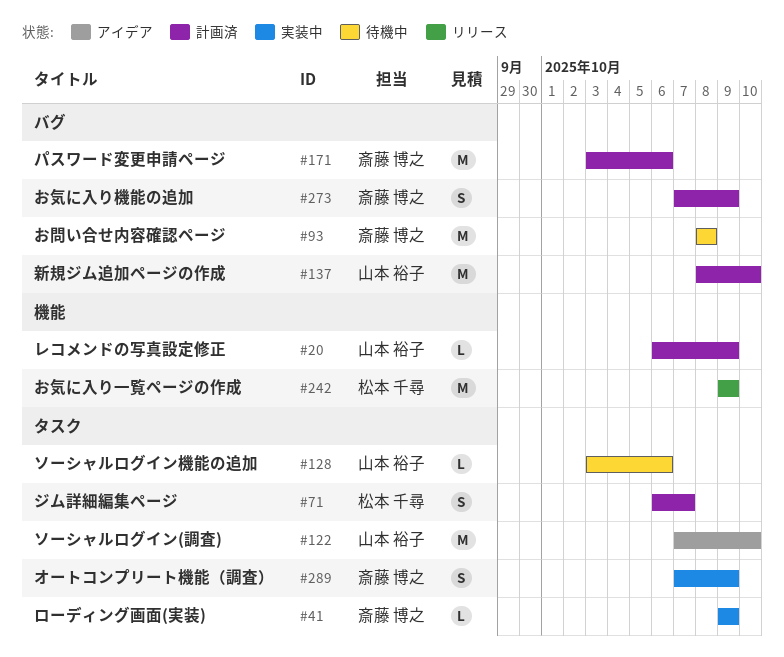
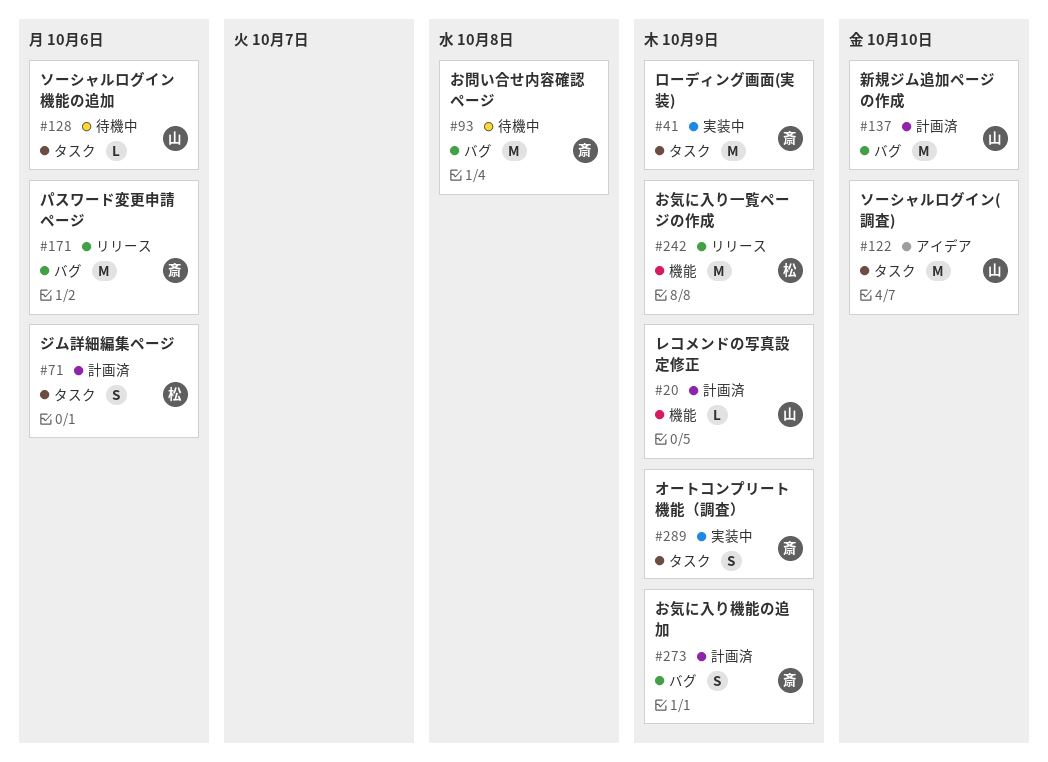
#41, estimate: L -> M
#71, due: Oct 7 -> Oct 6
#171, status: 計画済 -> リリース

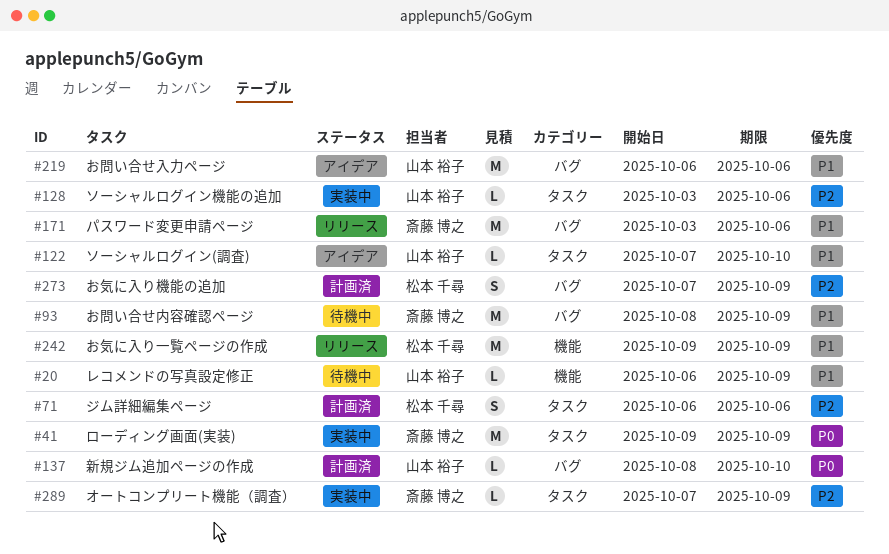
#20, status: 計画済 -> 待機中
#93, due: Oct 8 -> Oct 9
#122, estimate: M -> L
#128, status: 待機中 -> 実装中
#137, estimate: M -> L
#219: none -> present
#273, owner: 斎藤 博之 -> 松本 千尋
#289, estimate: S -> L

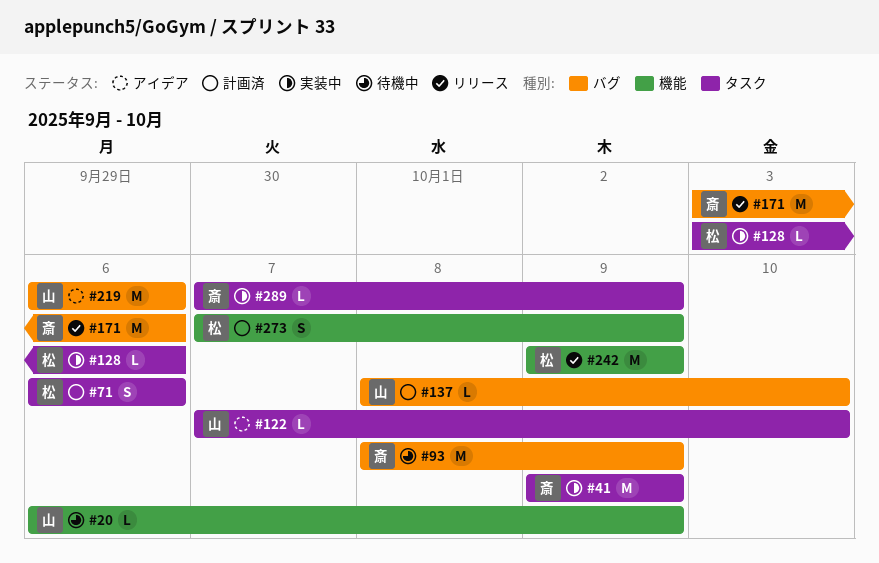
#128, owner: 山本 裕子 -> 松本 千尋
#273, label: バグ -> 機能

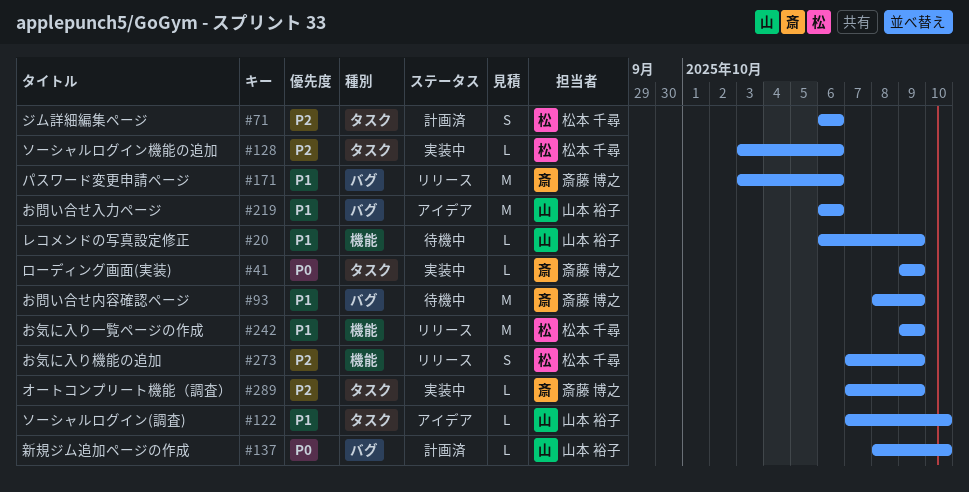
#41, estimate: M -> L
#273, status: 計画済 -> リリース

